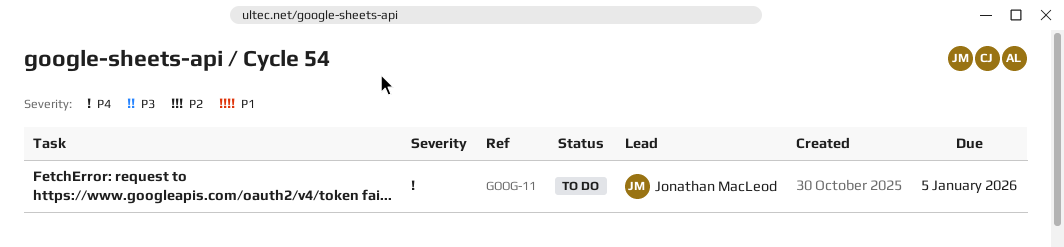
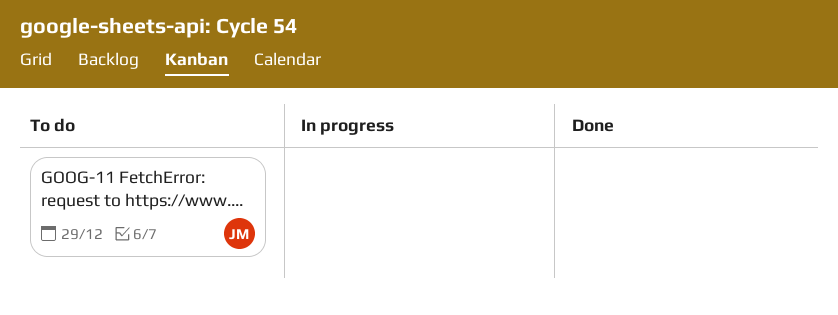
GOOG-11, due: Jan 5 -> Dec 29

